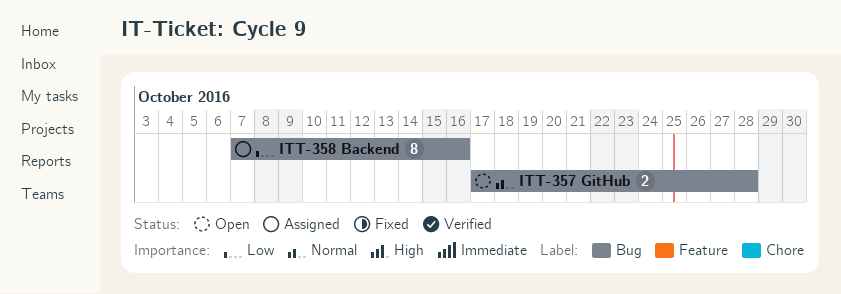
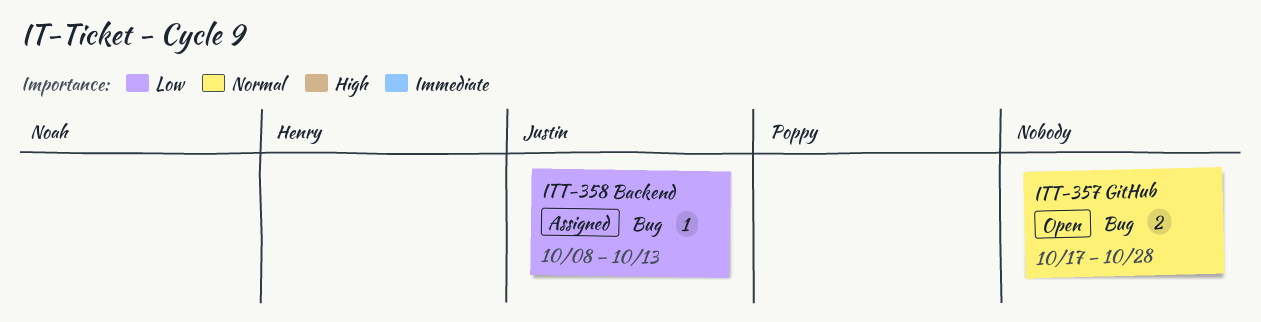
ITT-358, estimate: 8 -> 1
ITT-358, start: Oct 7 -> Oct 8
ITT-358, due: Oct 16 -> Oct 13

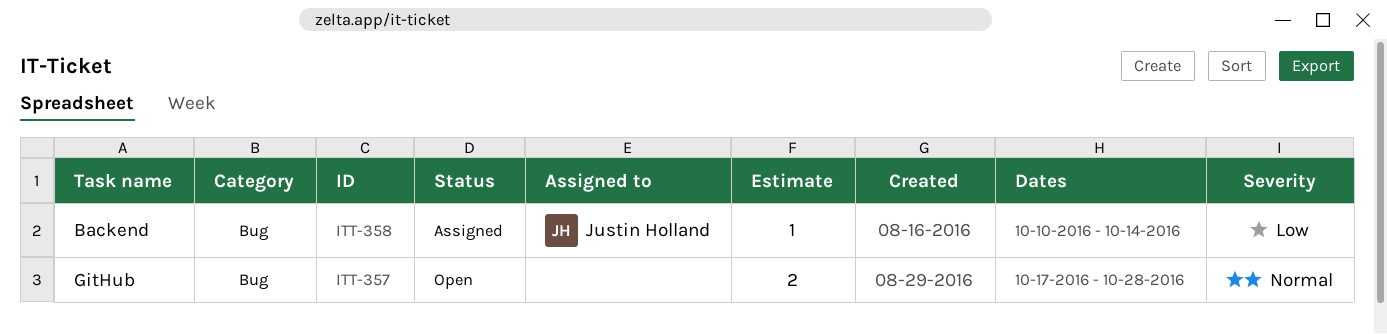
ITT-358, start: Oct 8 -> Oct 10
ITT-358, due: Oct 13 -> Oct 14

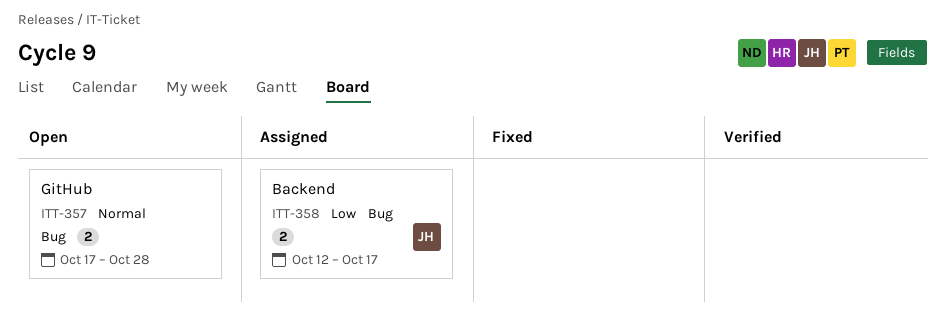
ITT-358, estimate: 1 -> 2
ITT-358, start: Oct 10 -> Oct 12
ITT-358, due: Oct 14 -> Oct 17

